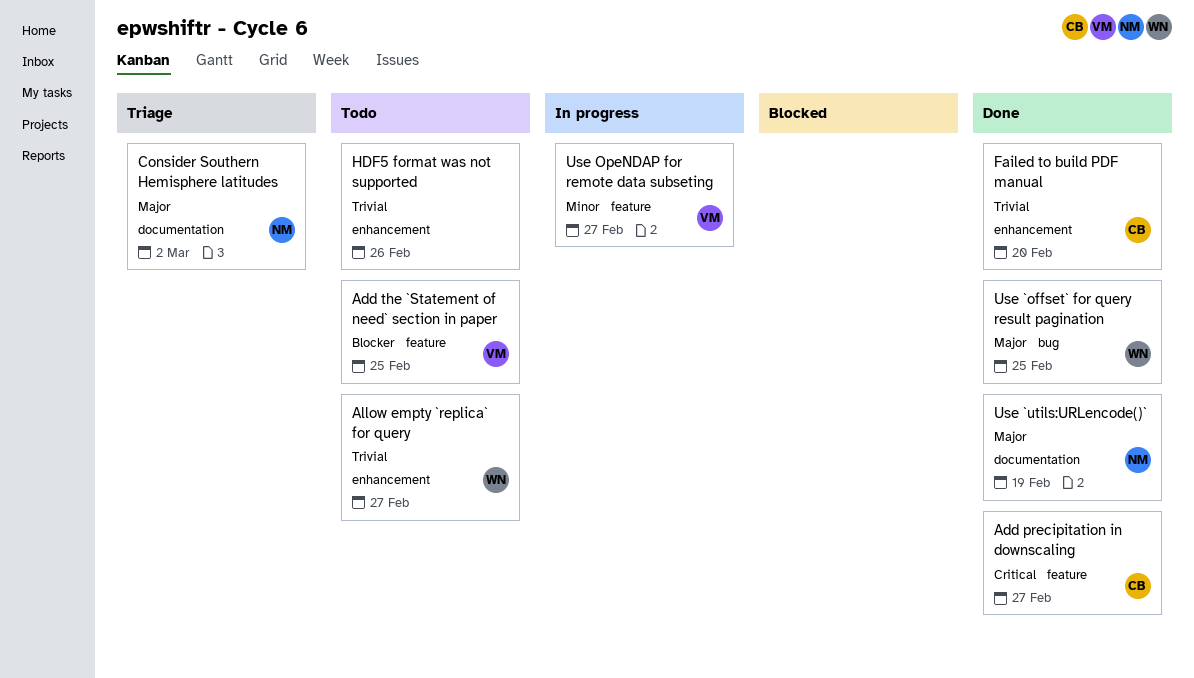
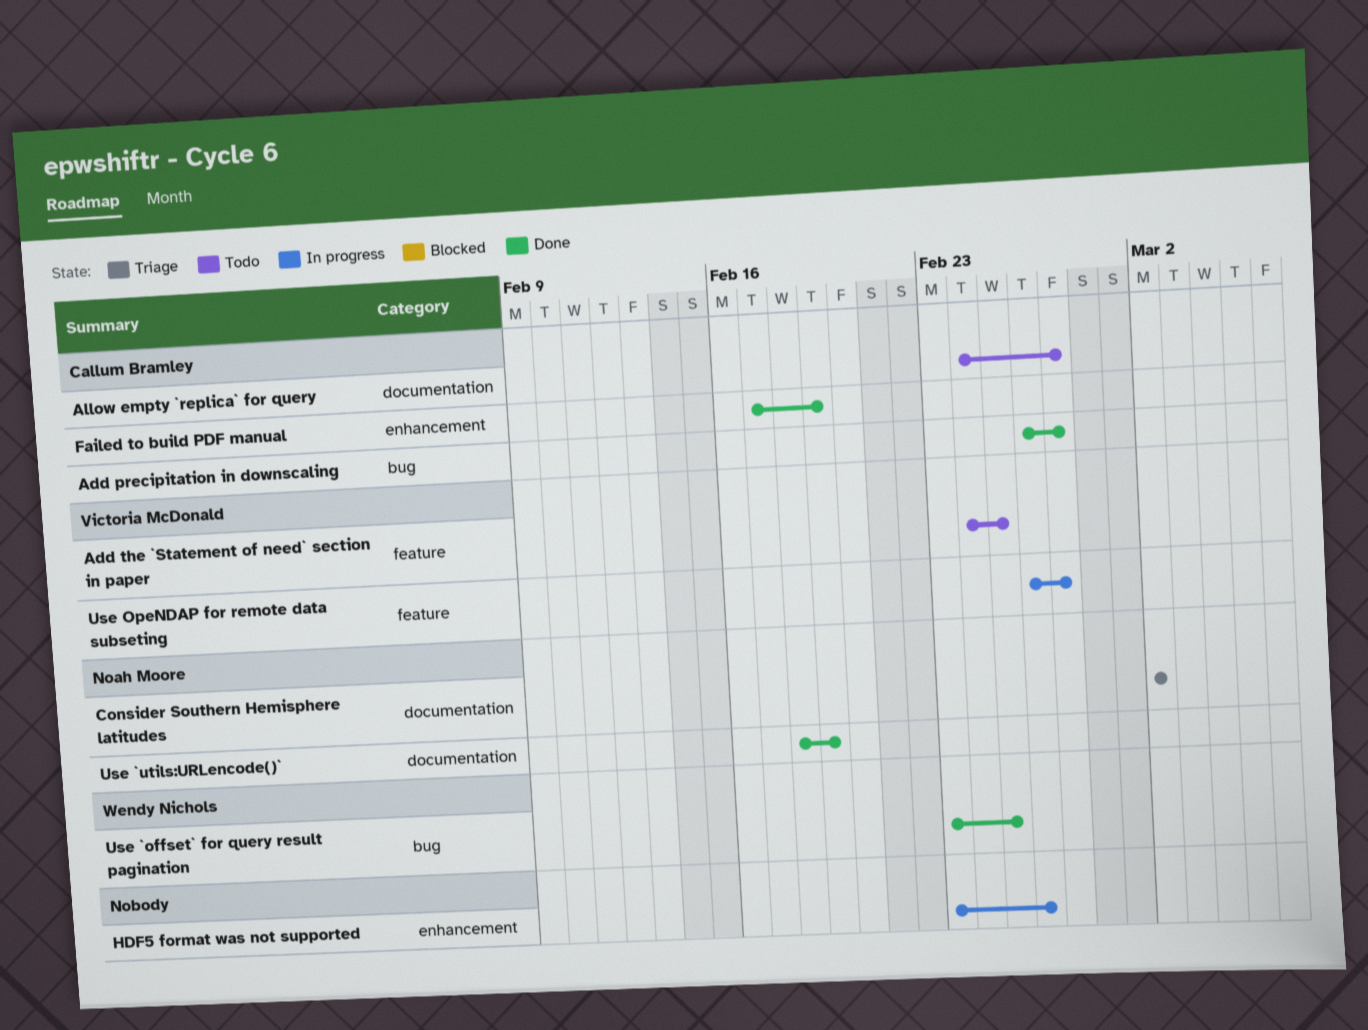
Add precipitation in downscaling, label: feature -> bug
Allow empty `replica` for query, owner: Wendy Nichols -> Callum Bramley
Allow empty `replica` for query, label: enhancement -> documentation
Failed to build PDF manual, due: Feb 20 -> Feb 19
HDF5 format was not supported, status: Todo -> In progress

